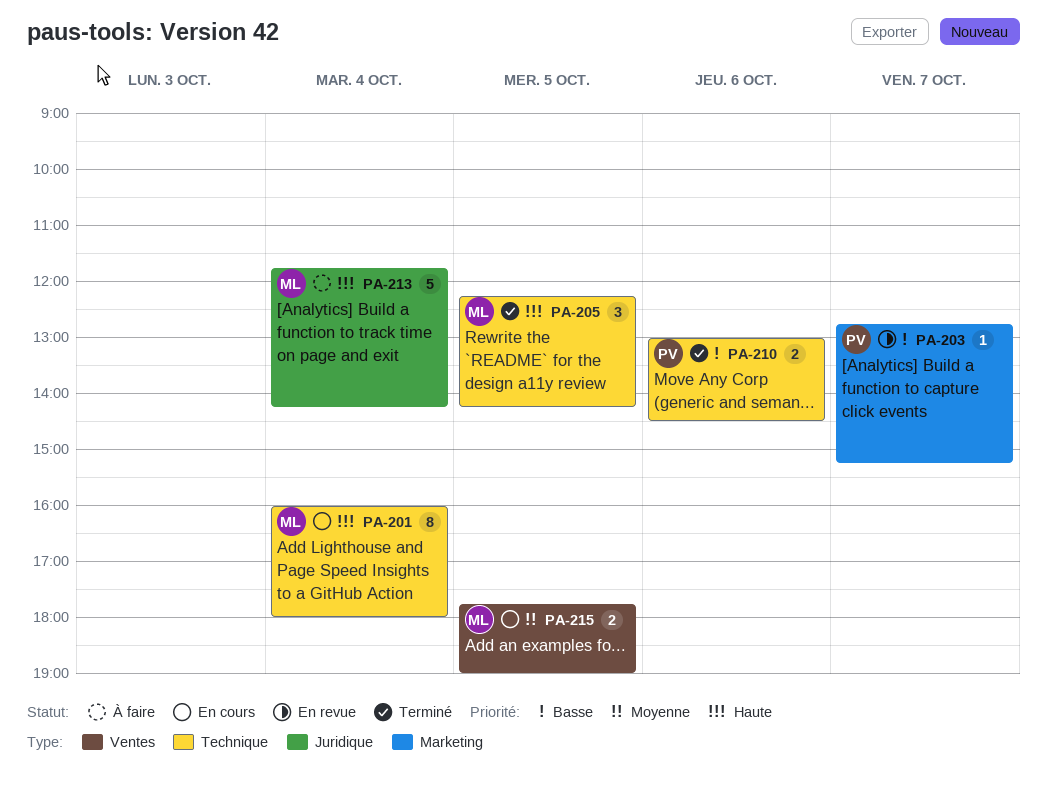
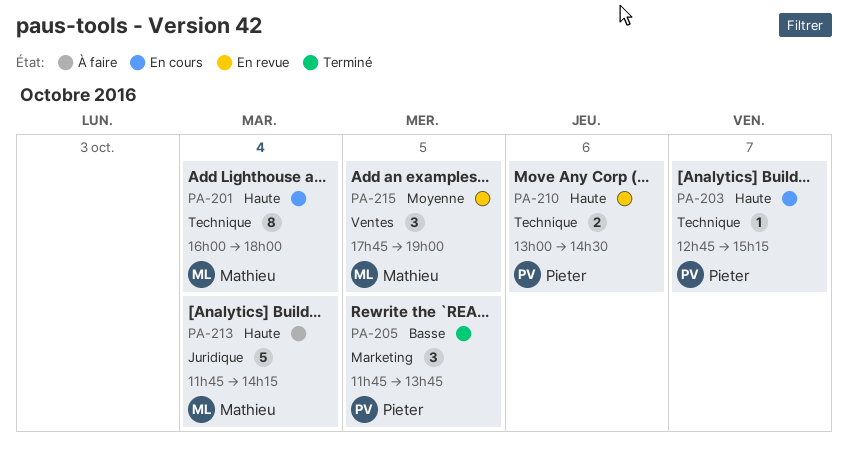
PA-203, status: En revue -> En cours
PA-203, priority: Basse -> Haute
PA-203, label: Marketing -> Technique
PA-205, owner: Mathieu -> Pieter
PA-205, priority: Haute -> Basse
PA-205, label: Technique -> Marketing
PA-205, begins: 12:15 -> 11:45
PA-205, ends: 14:15 -> 13:45
PA-210, status: Terminé -> En revue
PA-210, priority: Basse -> Haute
PA-215, status: En cours -> En revue
PA-215, estimate: 2 -> 3

